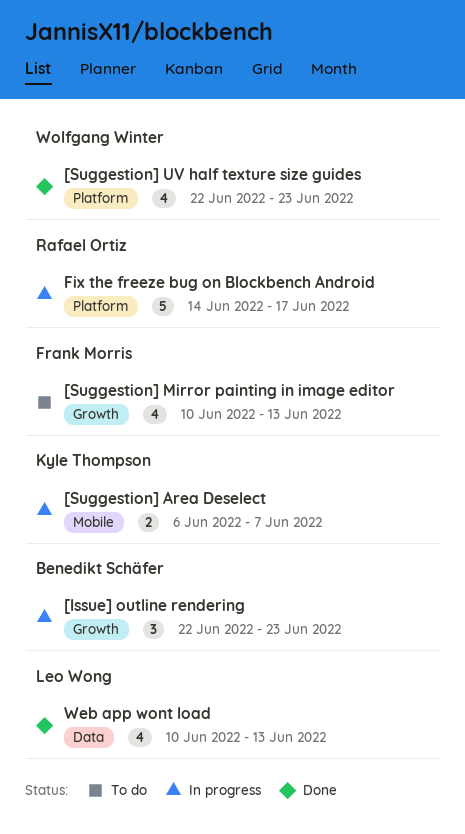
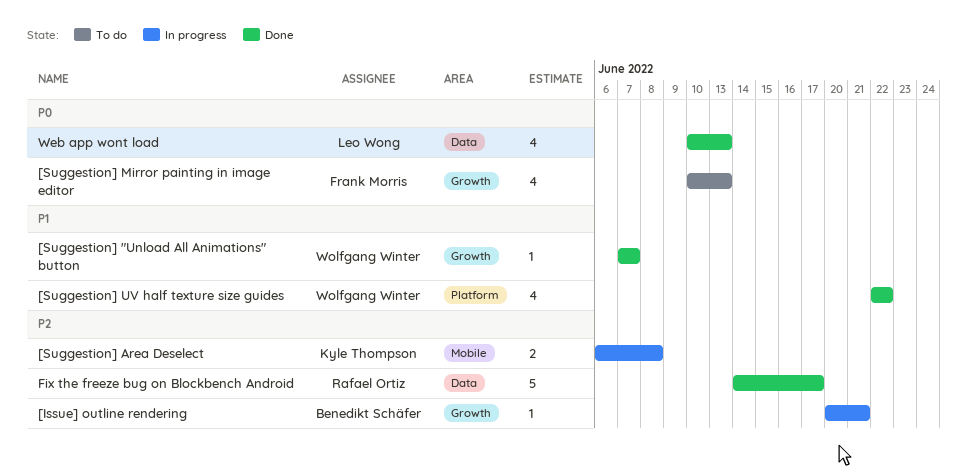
[Issue] outline rendering, estimate: 3 -> 1
[Issue] outline rendering, start: Jun 22 -> Jun 20
[Issue] outline rendering, due: Jun 23 -> Jun 21
[Suggestion] "Unload All Animations" button: none -> present
[Suggestion] Area Deselect, due: Jun 7 -> Jun 8
[Suggestion] UV half texture size guides, due: Jun 23 -> Jun 22
Fix the freeze bug on Blockbench Android, status: In progress -> Done
Fix the freeze bug on Blockbench Android, label: Platform -> Data

